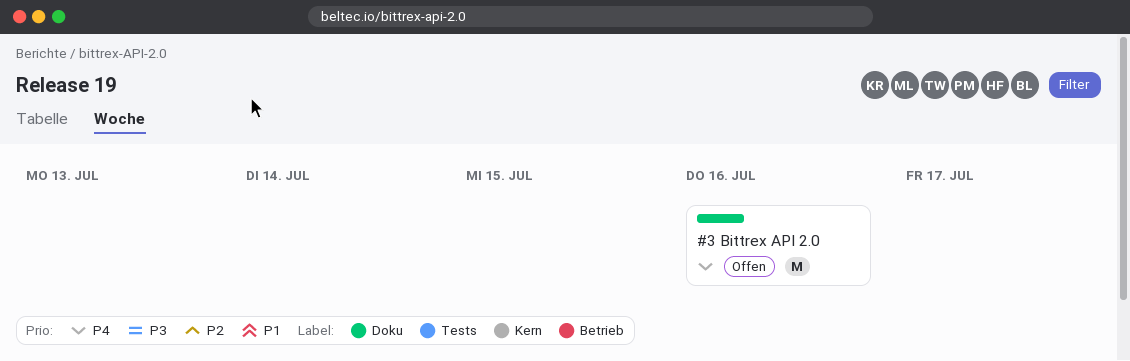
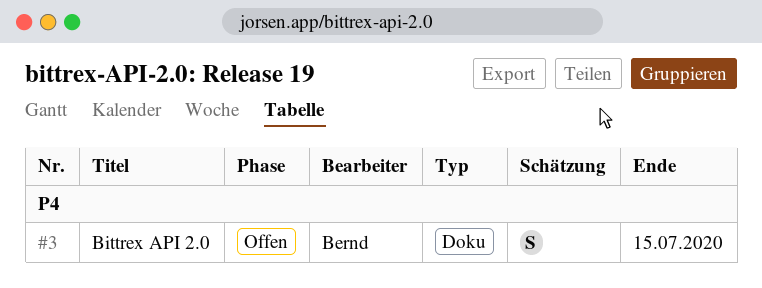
#3, estimate: M -> S
#3, due: Jul 16 -> Jul 15

